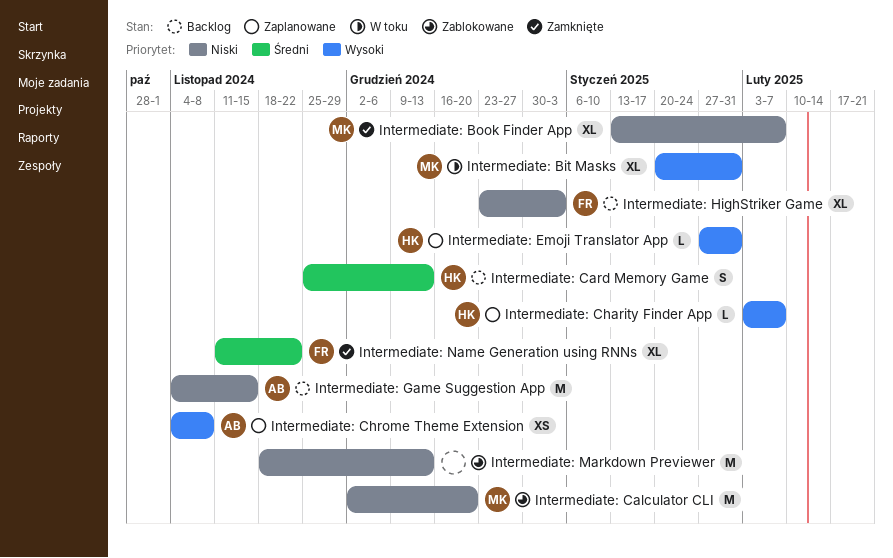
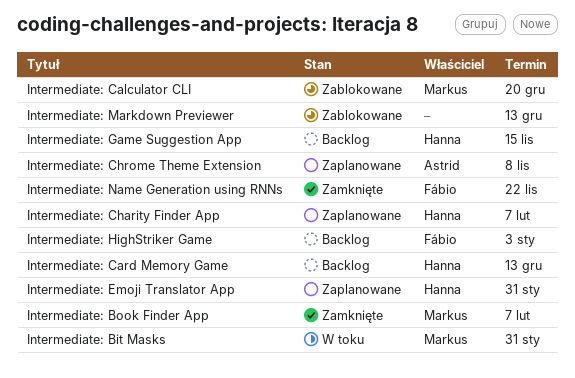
Intermediate: Game Suggestion App, owner: Astrid -> Hanna

